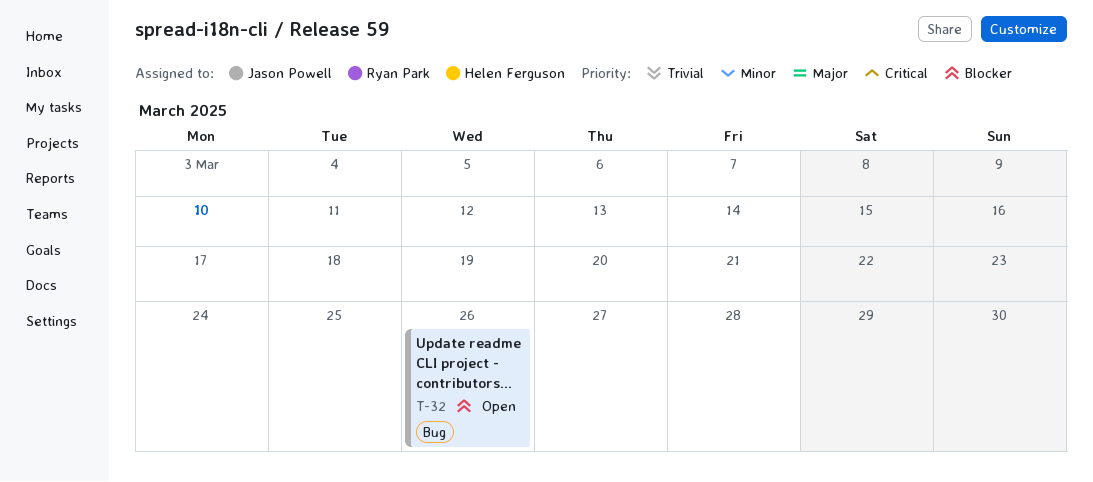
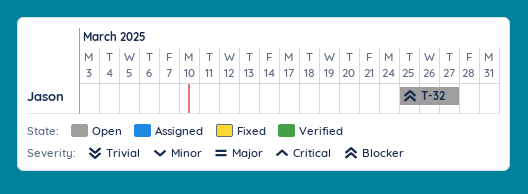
T-32, due: Mar 26 -> Mar 27

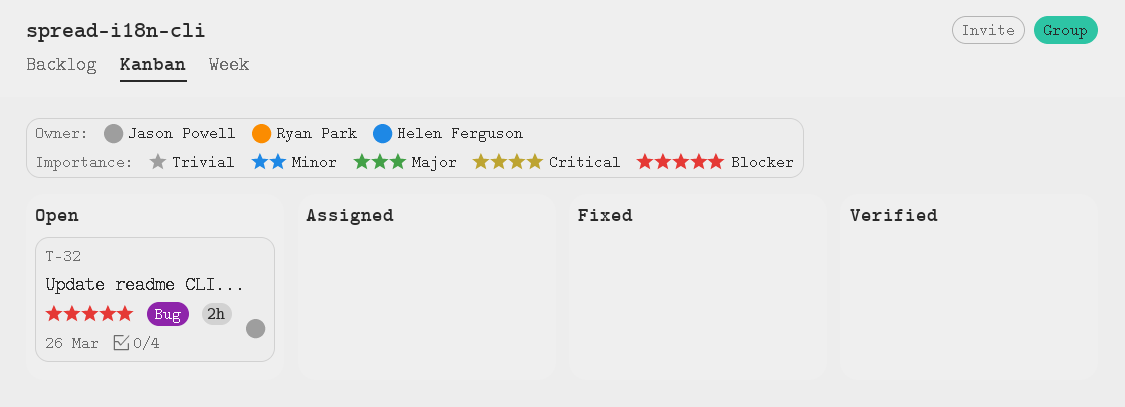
T-32, due: Mar 27 -> Mar 26

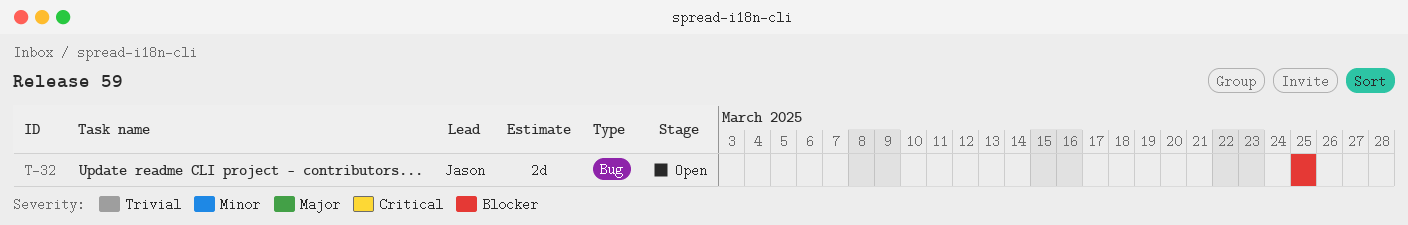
T-32, estimate: 2h -> 2d
T-32, due: Mar 26 -> Mar 25

